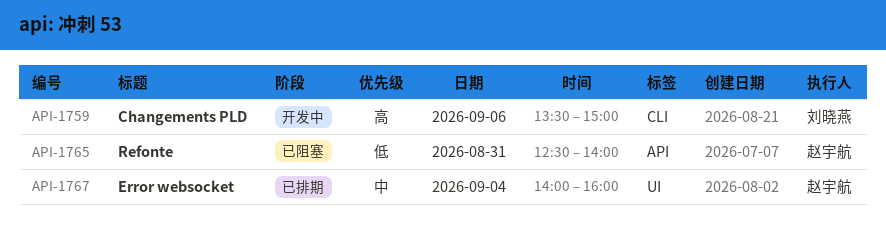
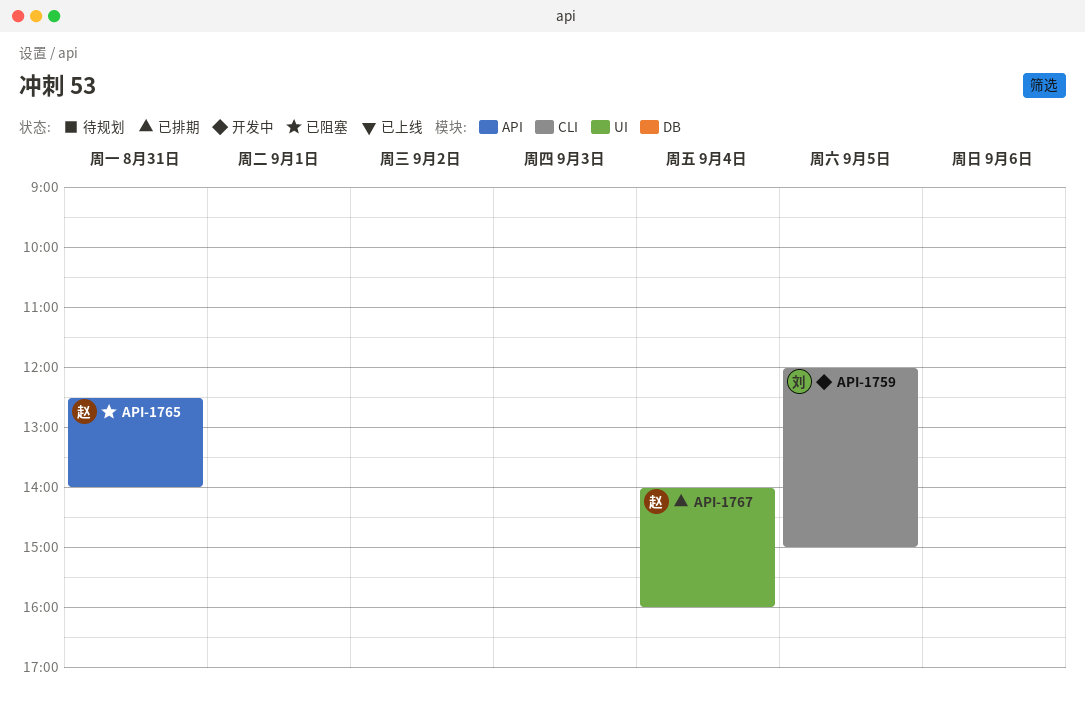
API-1759, day: Sep 6 -> Sep 5
API-1759, begins: 13:30 -> 12:00

